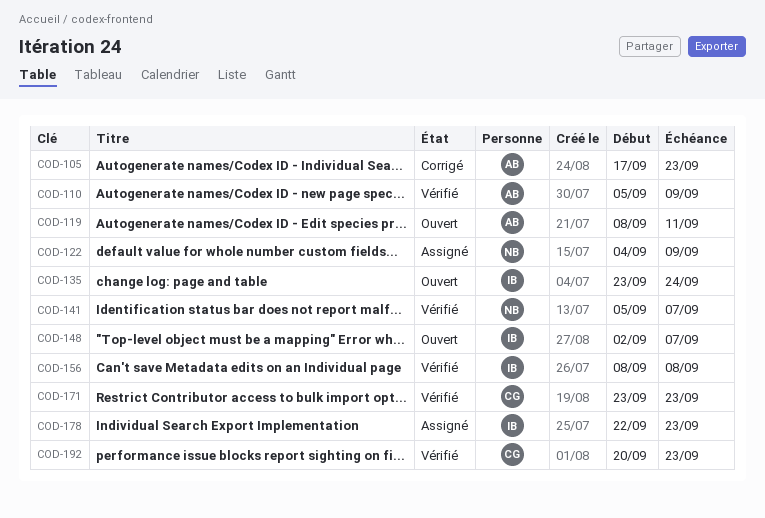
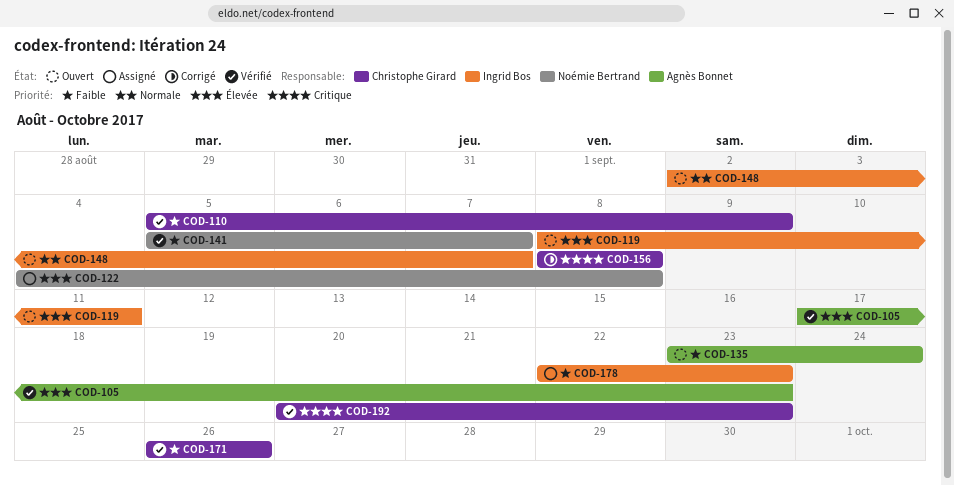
COD-105, status: Corrigé -> Vérifié
COD-110, owner: Agnès Bonnet -> Christophe Girard
COD-119, owner: Agnès Bonnet -> Ingrid Bos
COD-122, due: Sep 9 -> Sep 8
COD-135, owner: Ingrid Bos -> Agnès Bonnet
COD-156, status: Vérifié -> Corrigé
COD-156, owner: Ingrid Bos -> Christophe Girard
COD-171, start: Sep 23 -> Sep 26
COD-171, due: Sep 23 -> Sep 26

